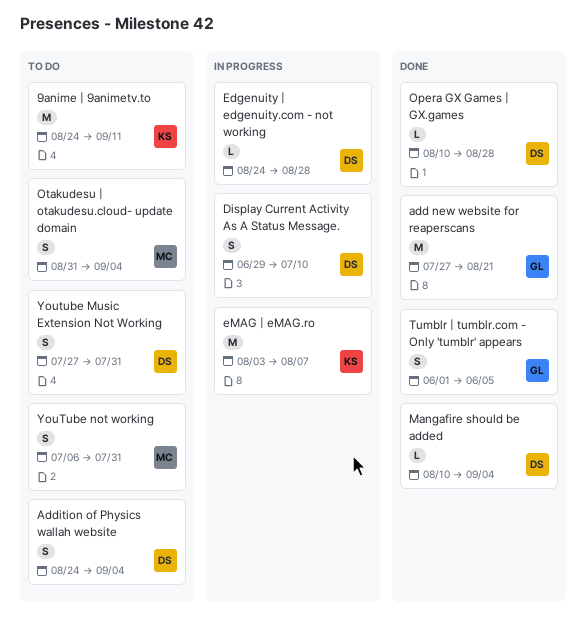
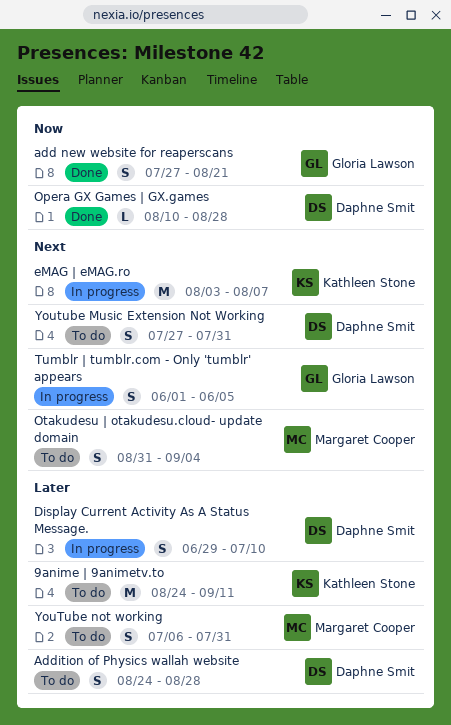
add new website for reaperscans, estimate: M -> S
Addition of Physics wallah website, due: Sep 4 -> Aug 28
Edgenuity | edgenuity.com - not working: present -> none
Mangafire should be added: present -> none
Tumblr | tumblr.com - Only 'tumblr' appears, status: Done -> In progress

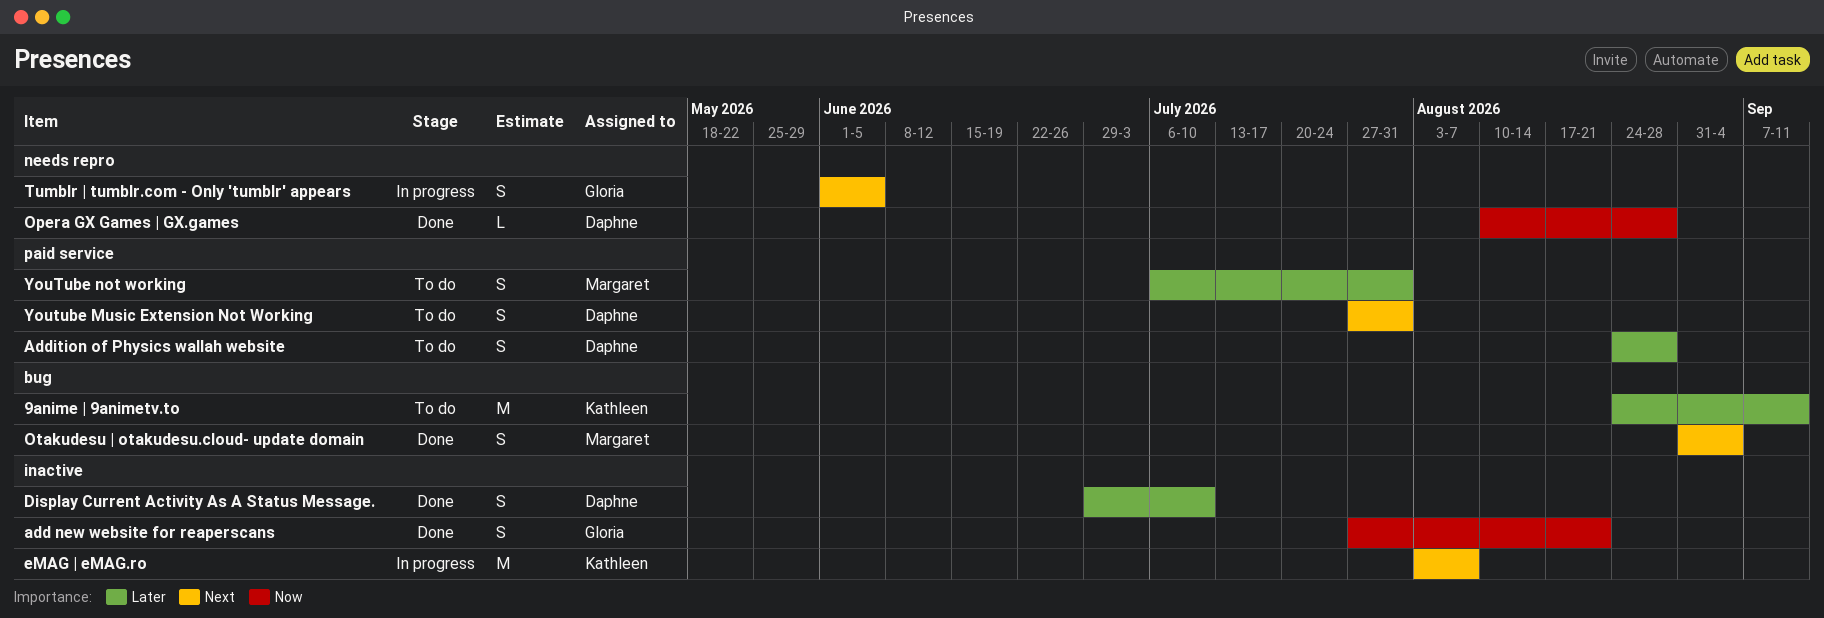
Display Current Activity As A Status Message., status: In progress -> Done
Otakudesu | otakudesu.cloud- update domain, status: To do -> Done

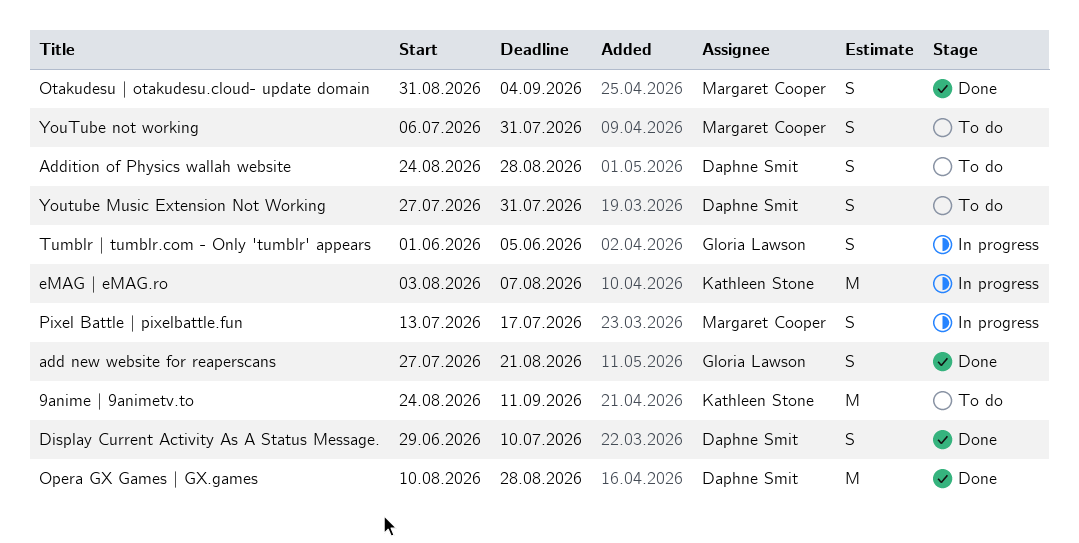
Opera GX Games | GX.games, estimate: L -> M
Pixel Battle | pixelbattle.fun: none -> present

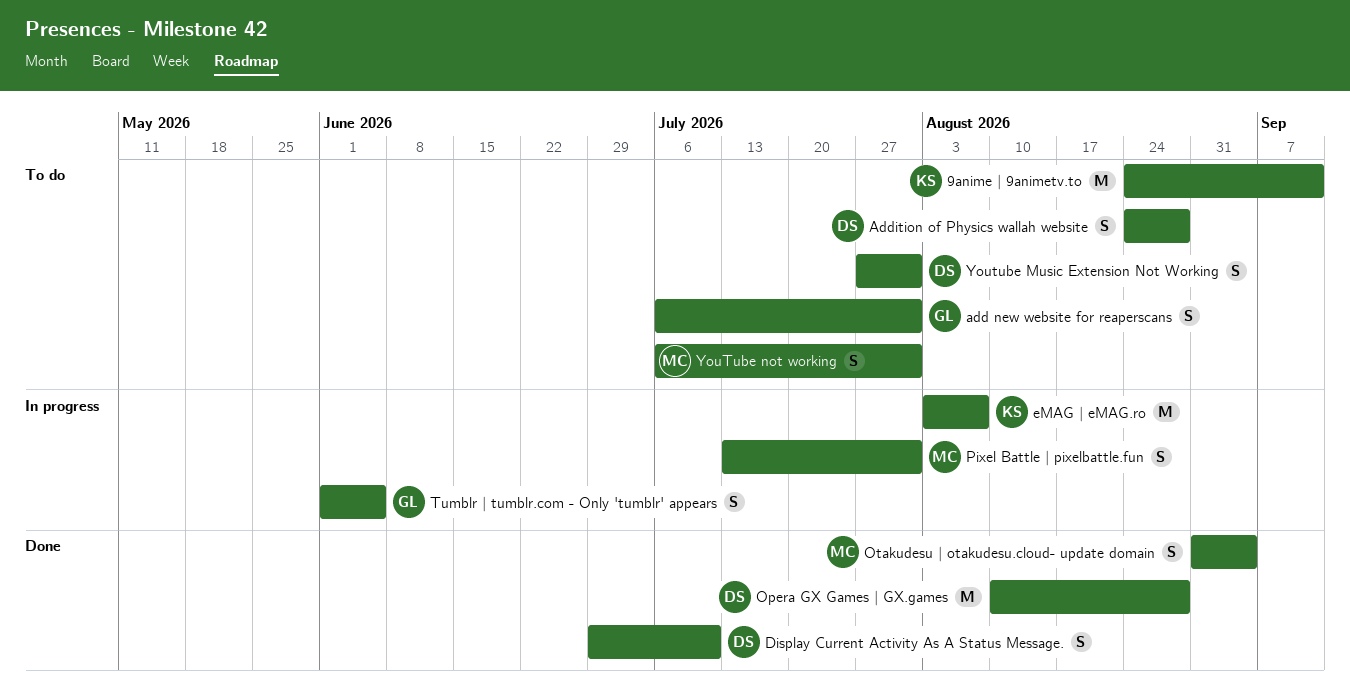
add new website for reaperscans, status: Done -> To do
add new website for reaperscans, start: Jul 27 -> Jul 6
add new website for reaperscans, due: Aug 21 -> Jul 31
Pixel Battle | pixelbattle.fun, due: Jul 17 -> Jul 31

